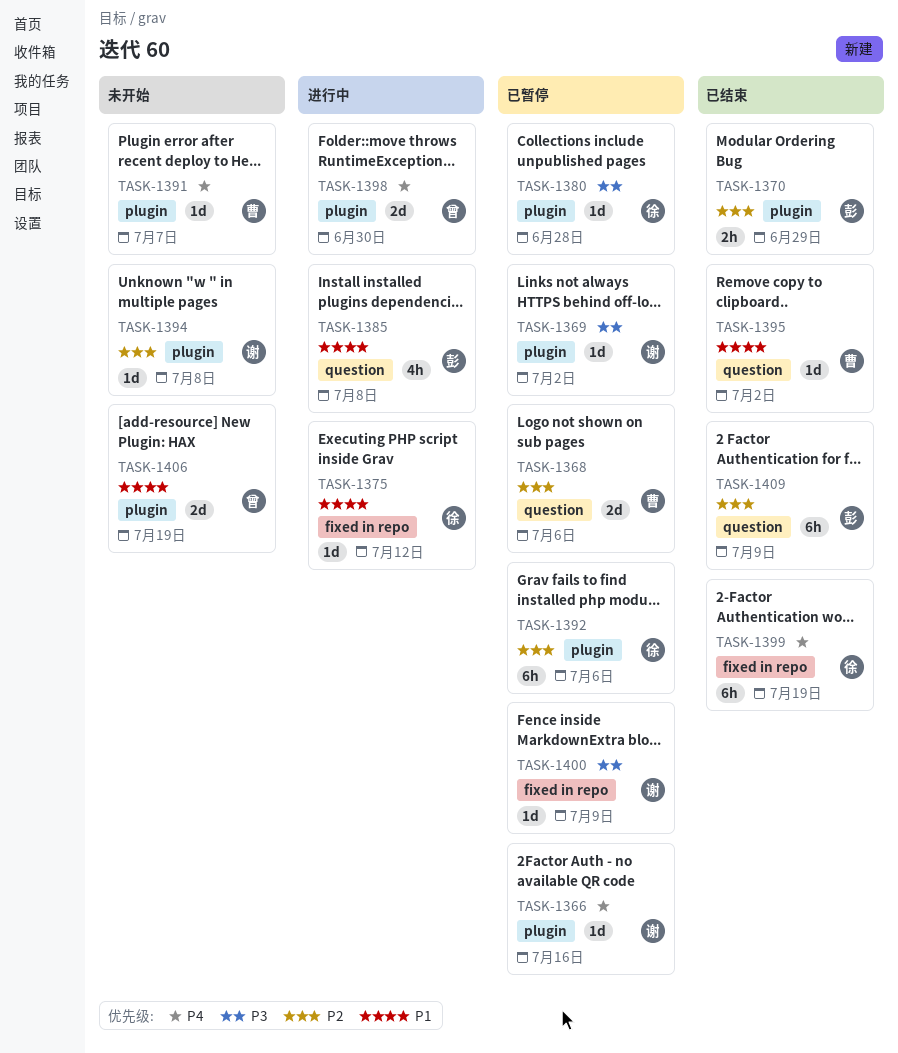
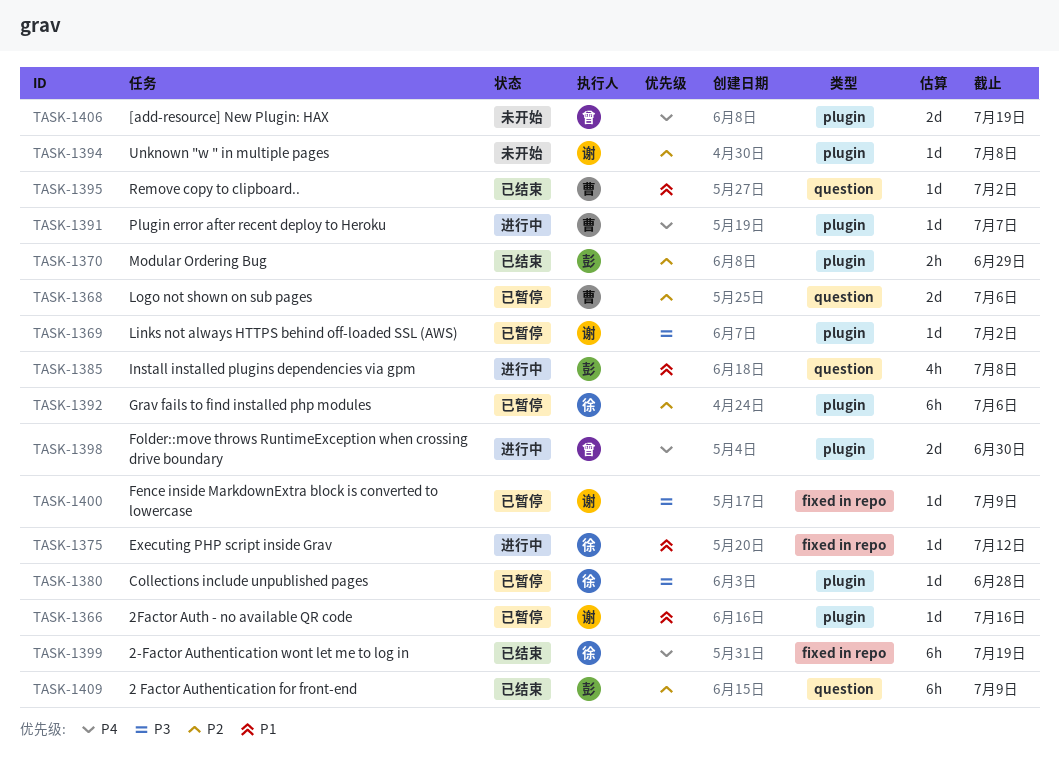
TASK-1366, priority: P4 -> P1
TASK-1391, status: 未开始 -> 进行中
TASK-1406, priority: P1 -> P4

